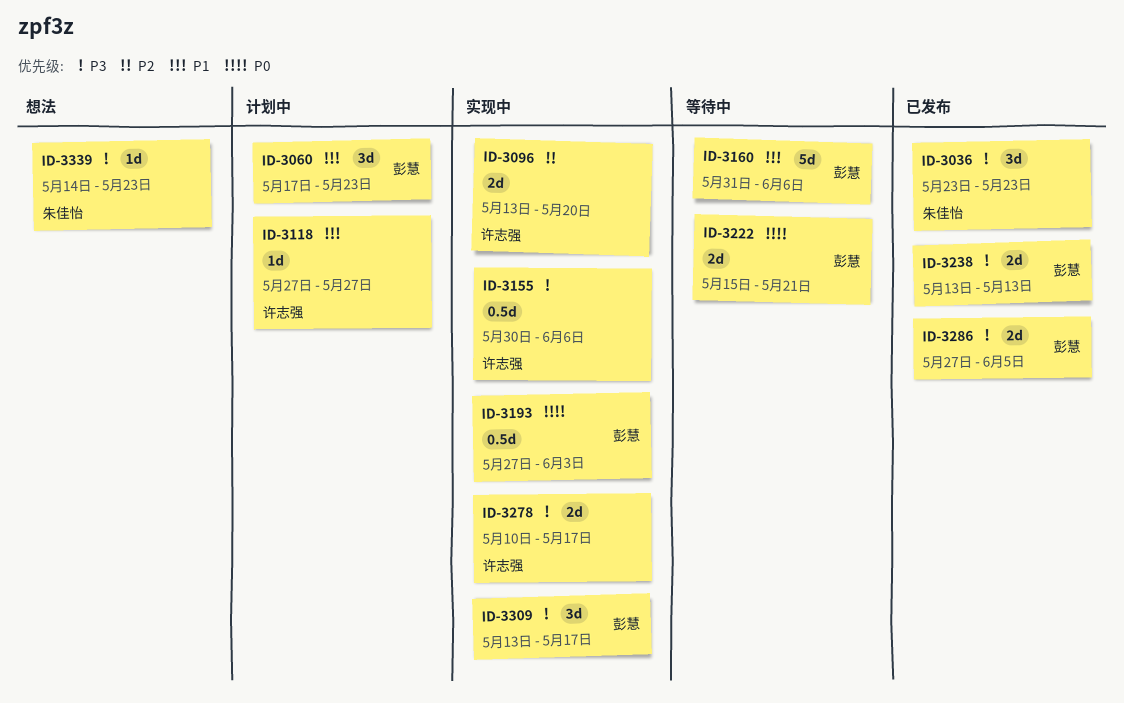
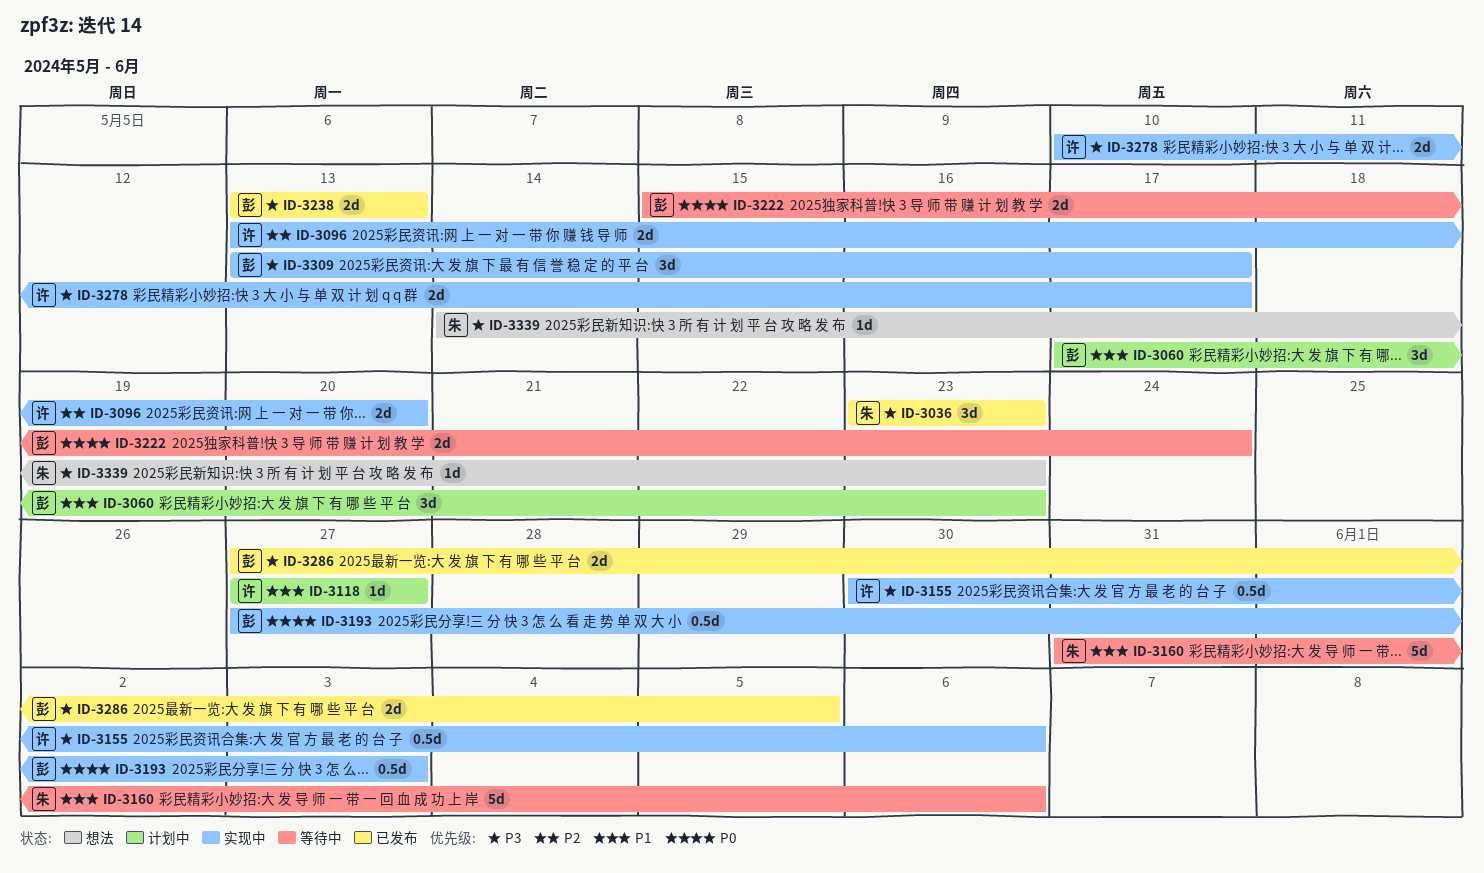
ID-3160, owner: 彭慧 -> 朱佳怡
ID-3222, due: May 21 -> May 24

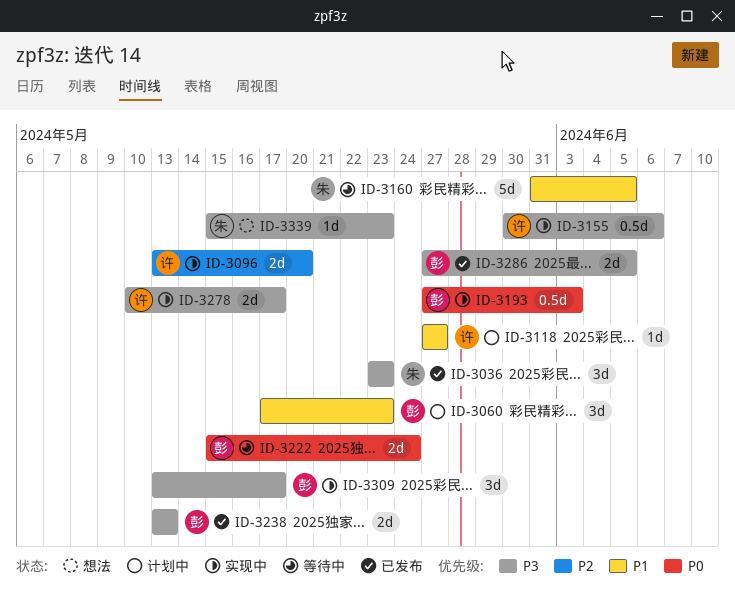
ID-3160, due: Jun 6 -> Jun 5
ID-3339, start: May 14 -> May 15

